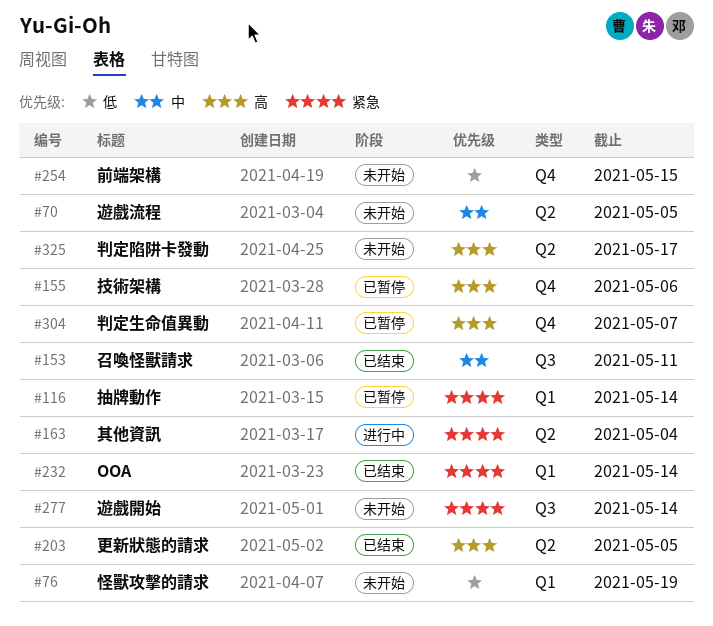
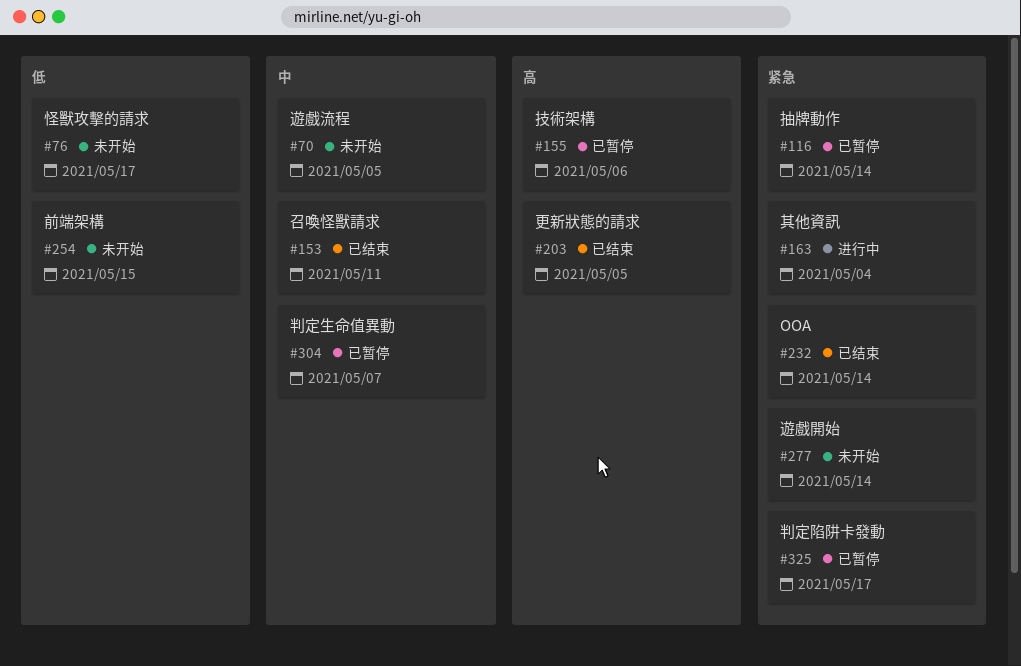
#76, due: May 19 -> May 17
#304, priority: 高 -> 中
#325, status: 未开始 -> 已暂停
#325, priority: 高 -> 紧急

